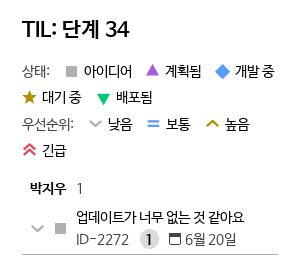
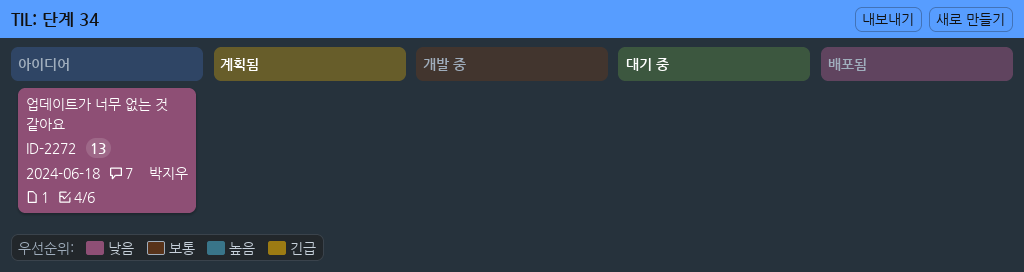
ID-2272, estimate: 1 -> 13
ID-2272, due: Jun 20 -> Jun 18

